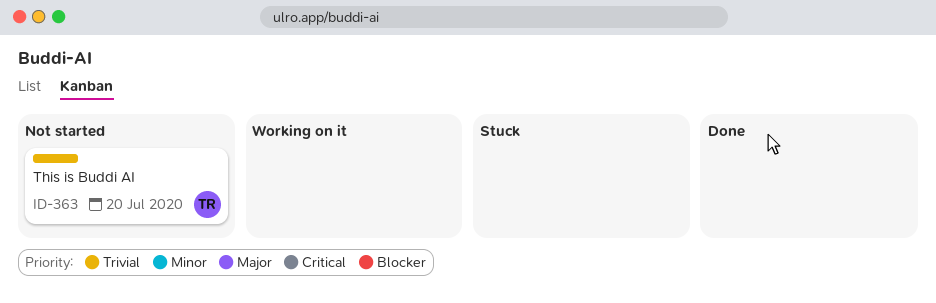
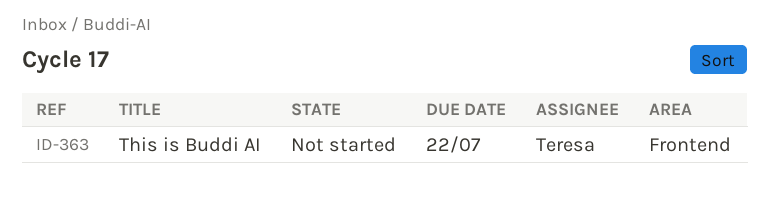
ID-363, due: Jul 20 -> Jul 22

